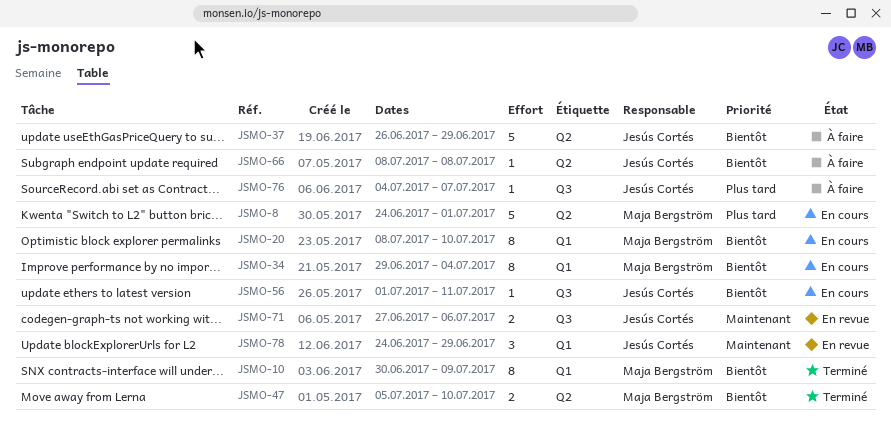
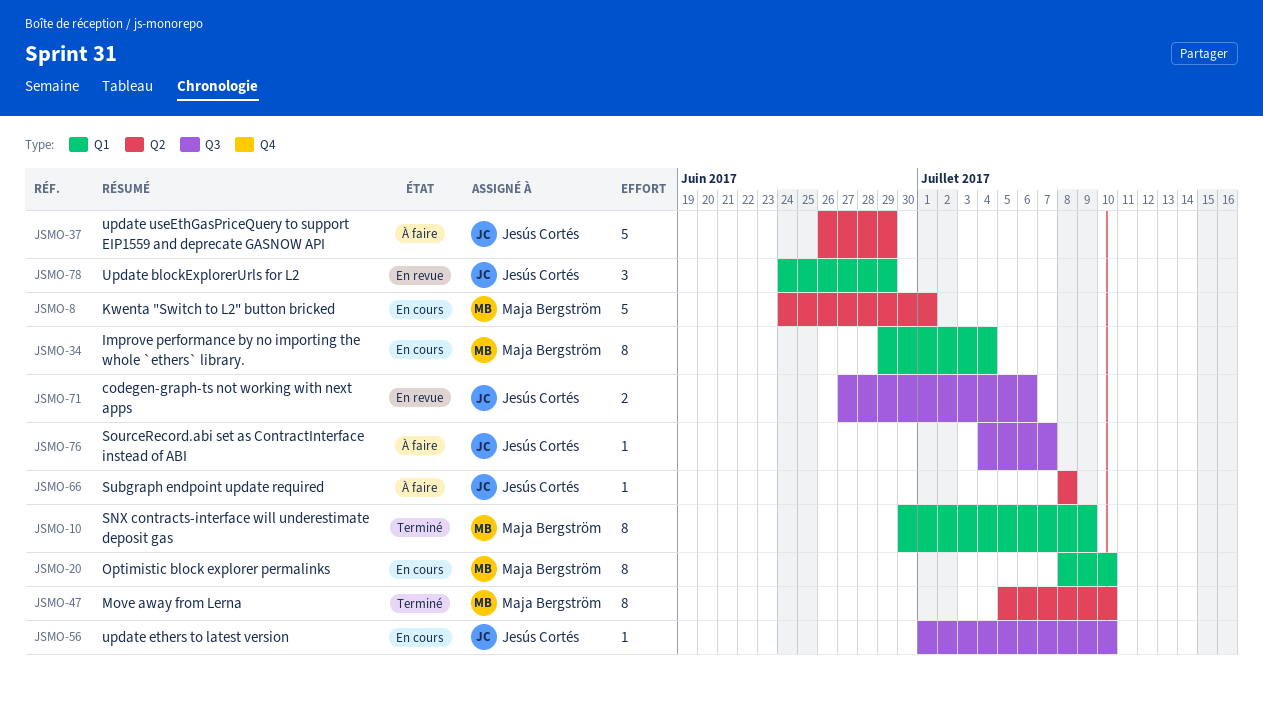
JSMO-47, estimate: 2 -> 8
JSMO-56, due: Jul 11 -> Jul 10

